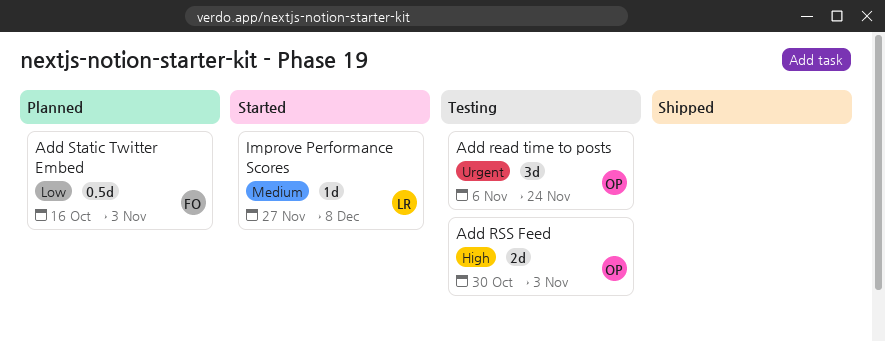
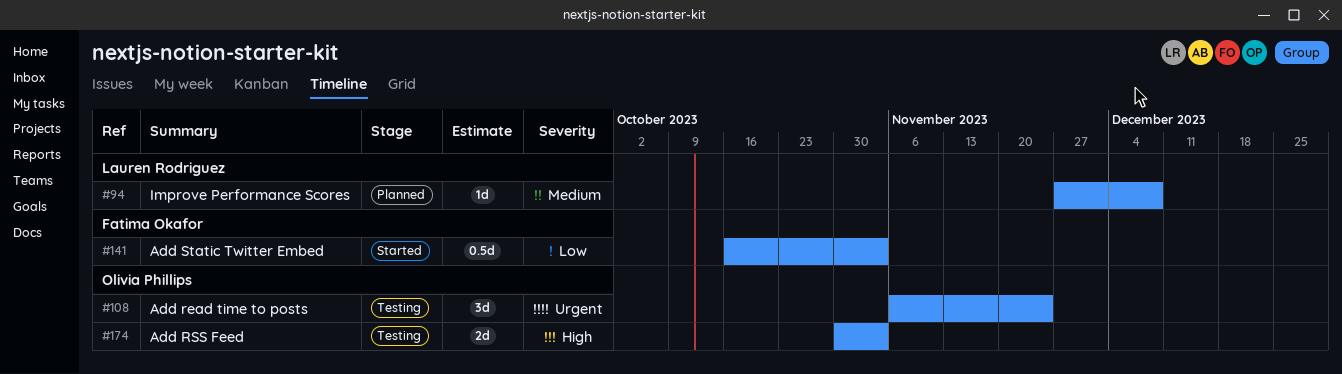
Add Static Twitter Embed, status: Planned -> Started
Improve Performance Scores, status: Started -> Planned

